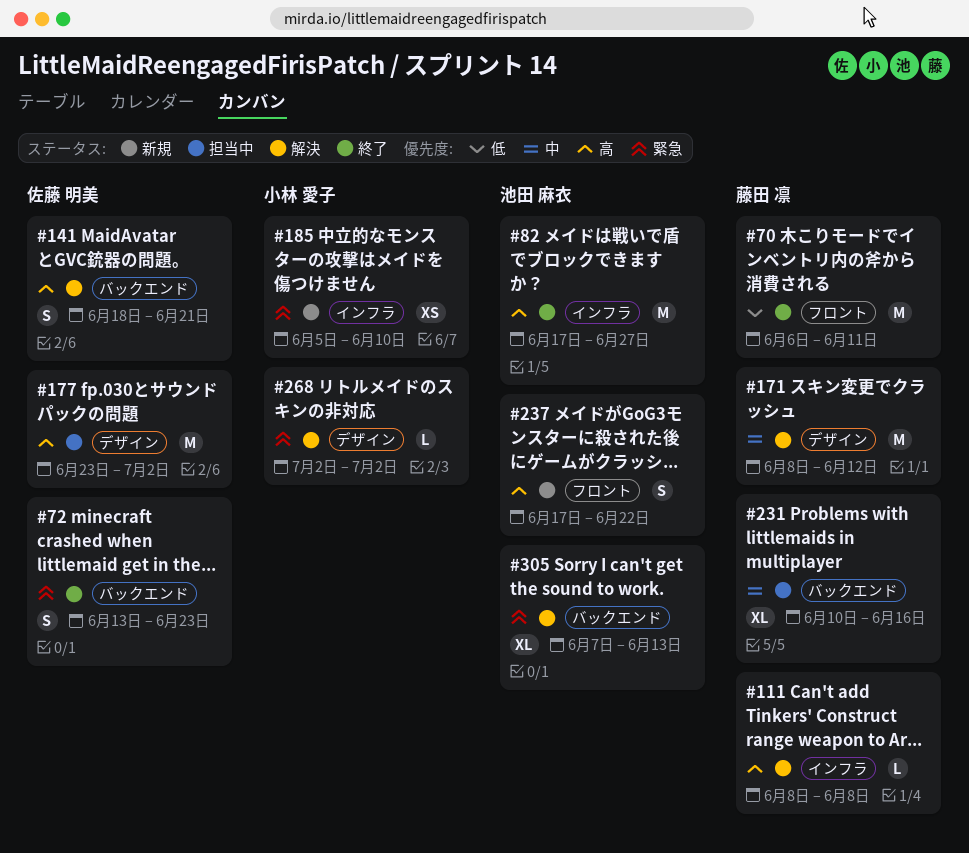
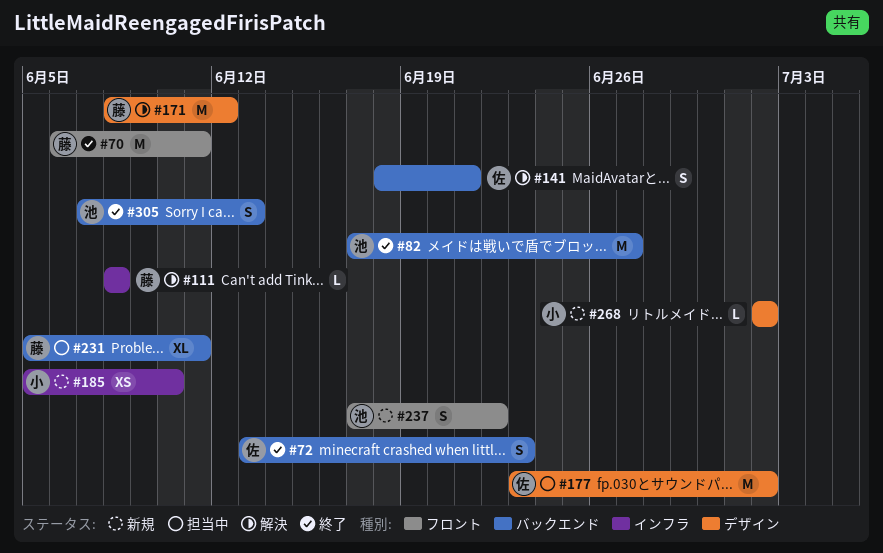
#82, label: インフラ -> バックエンド
#231, start: Jun 10 -> Jun 5
#231, due: Jun 16 -> Jun 11
#268, status: 解決 -> 新規
#305, status: 解決 -> 終了
#305, estimate: XL -> S

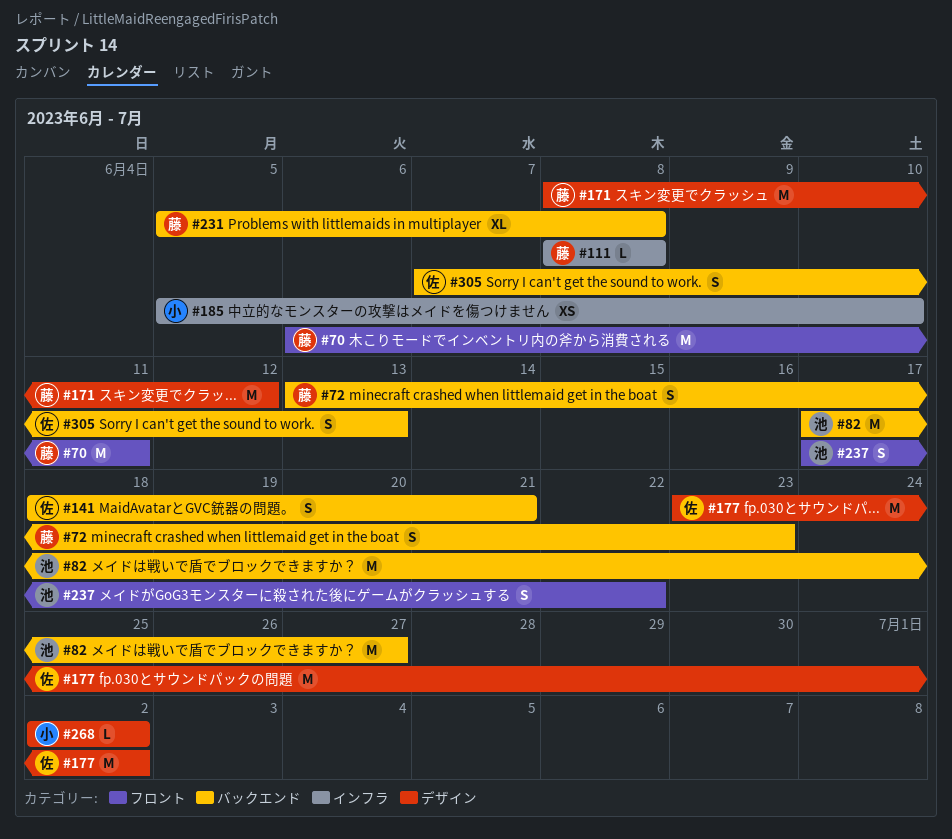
#72, owner: 佐 -> 藤
#231, due: Jun 11 -> Jun 8
#305, owner: 池 -> 佐

